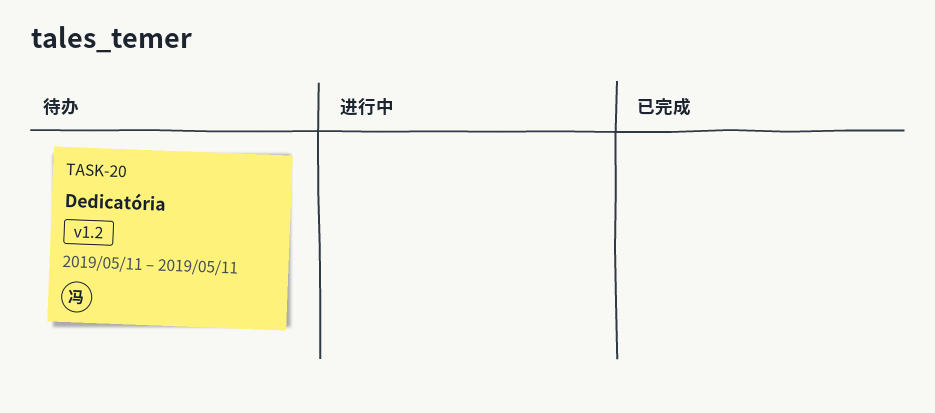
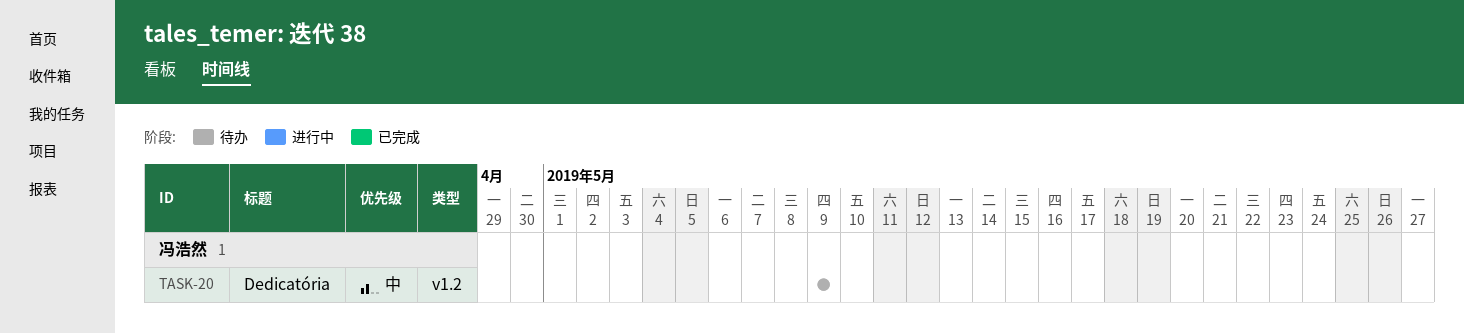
TASK-20, start: May 11 -> May 9
TASK-20, due: May 11 -> May 9

